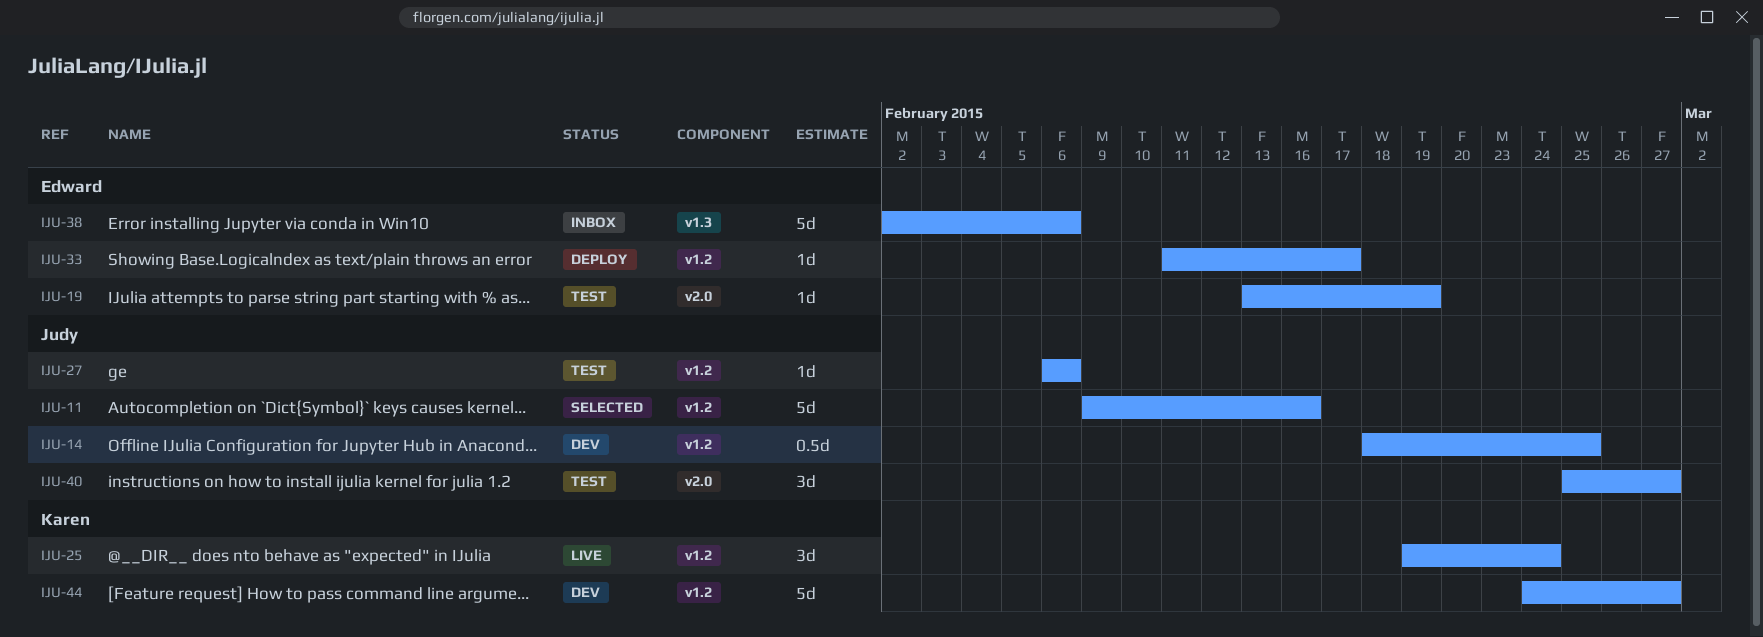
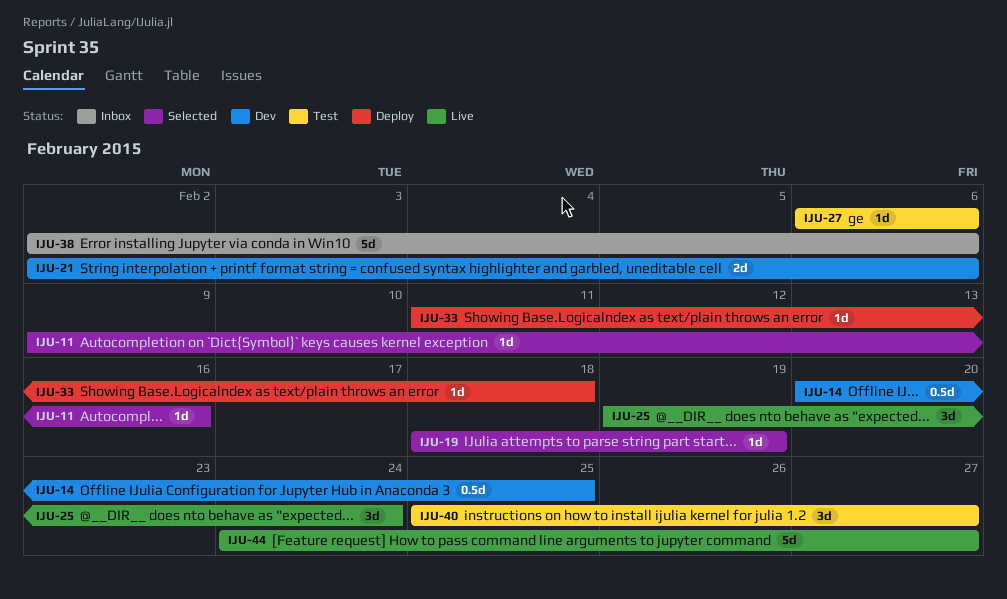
IJU-11, estimate: 5d -> 1d
IJU-14, start: Feb 18 -> Feb 20
IJU-19, status: Test -> Selected
IJU-19, start: Feb 13 -> Feb 18
IJU-21: none -> present
IJU-33, due: Feb 17 -> Feb 18
IJU-44, status: Dev -> Live

